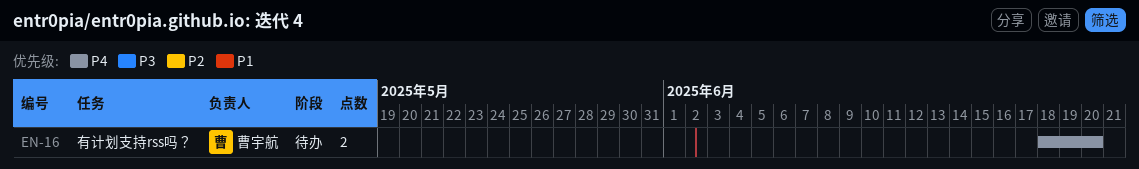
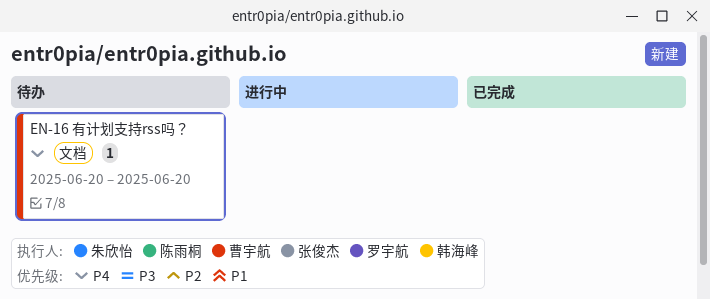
EN-16, estimate: 2 -> 1
EN-16, start: Jun 18 -> Jun 20

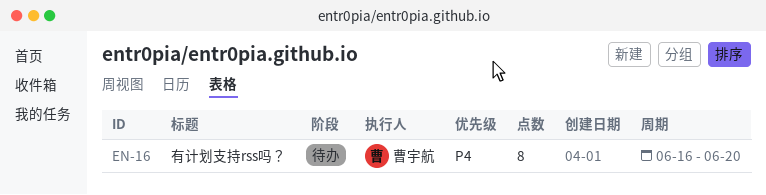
EN-16, estimate: 1 -> 8
EN-16, start: Jun 20 -> Jun 16

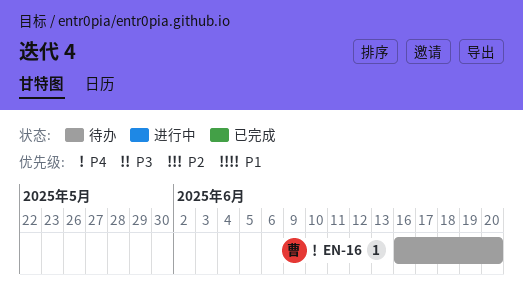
EN-16, estimate: 8 -> 1

